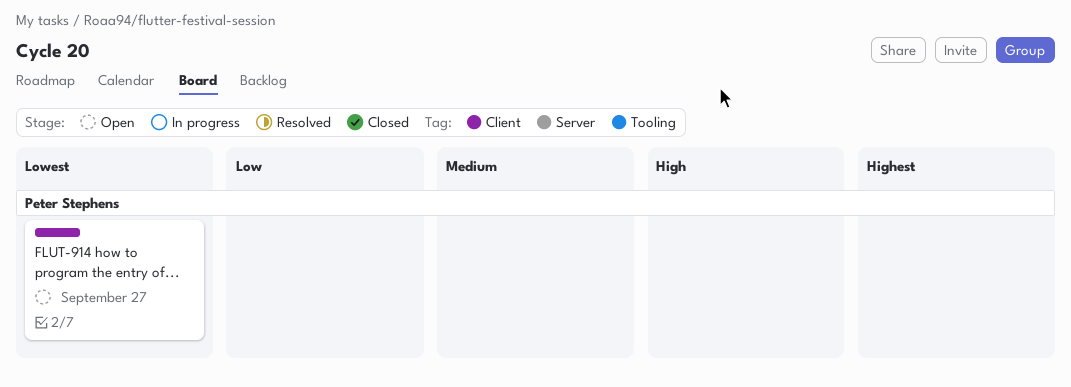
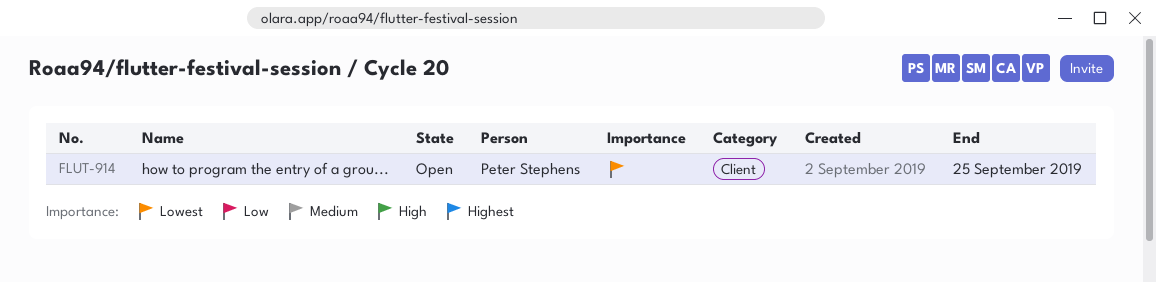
FLUT-914, due: Sep 27 -> Sep 25

